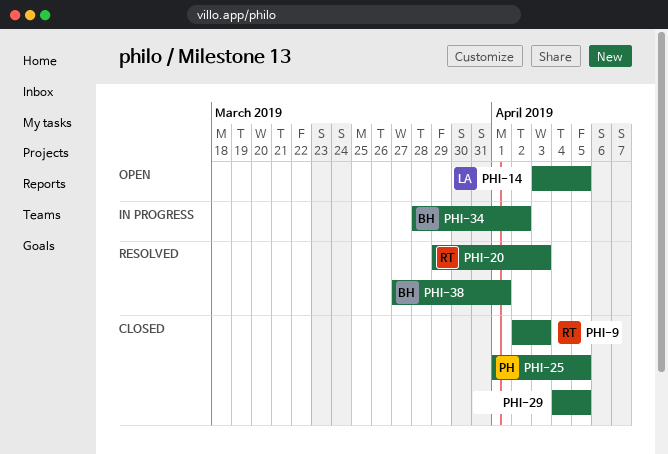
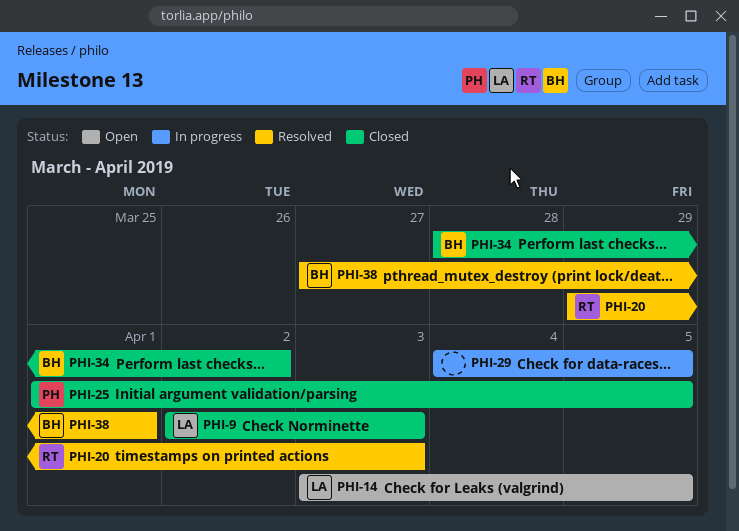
PHI-9, owner: RT -> LA
PHI-29, status: Closed -> In progress
PHI-34, status: In progress -> Closed

